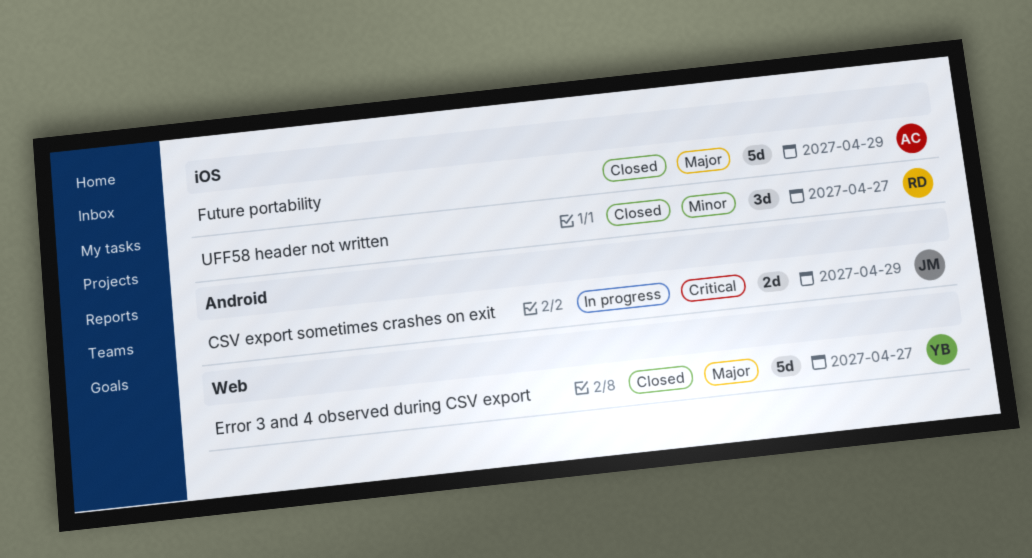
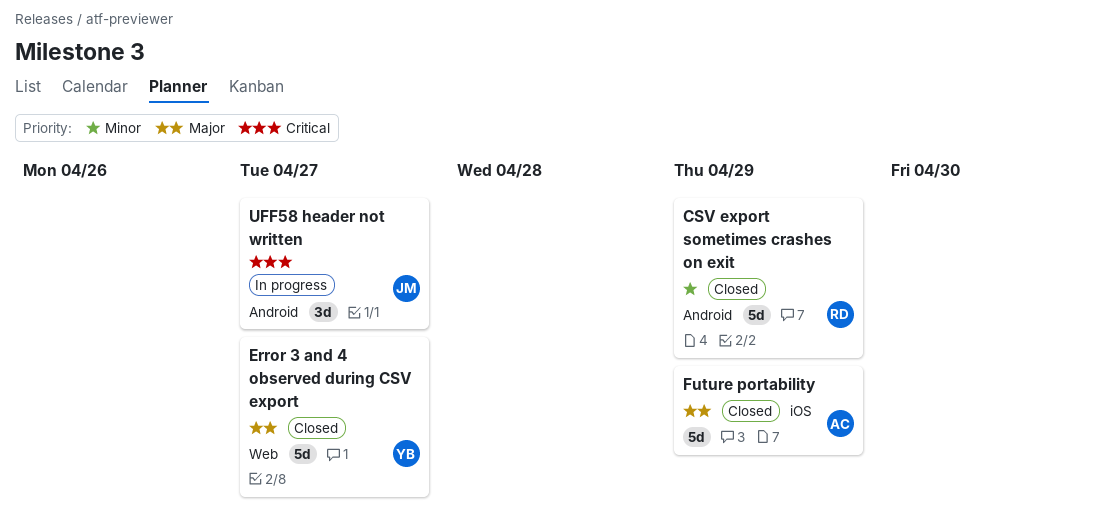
CSV export sometimes crashes on exit, status: In progress -> Closed
CSV export sometimes crashes on exit, owner: JM -> RD
CSV export sometimes crashes on exit, priority: Critical -> Minor
CSV export sometimes crashes on exit, estimate: 2d -> 5d
UFF58 header not written, status: Closed -> In progress
UFF58 header not written, owner: RD -> JM
UFF58 header not written, priority: Minor -> Critical
UFF58 header not written, label: iOS -> Android

